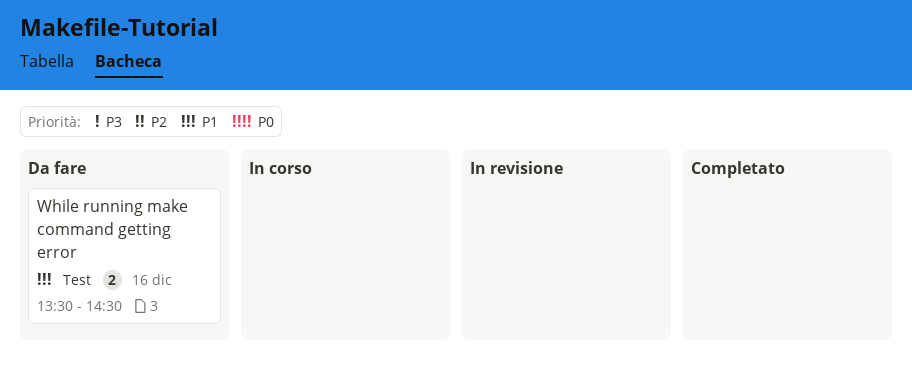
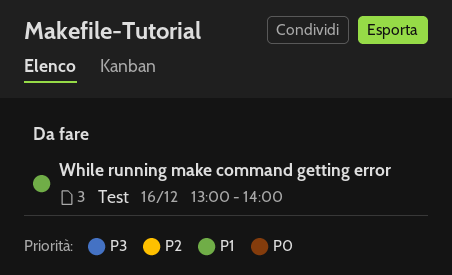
While running make command getting error, begins: 13:30 -> 13:00
While running make command getting error, ends: 14:30 -> 14:00

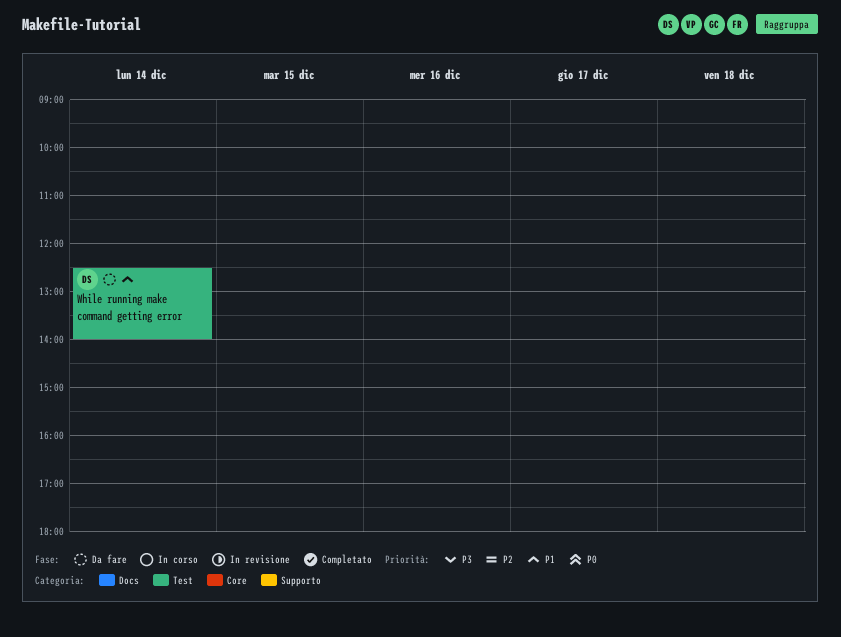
While running make command getting error, day: Dec 16 -> Dec 14
While running make command getting error, begins: 13:00 -> 12:30

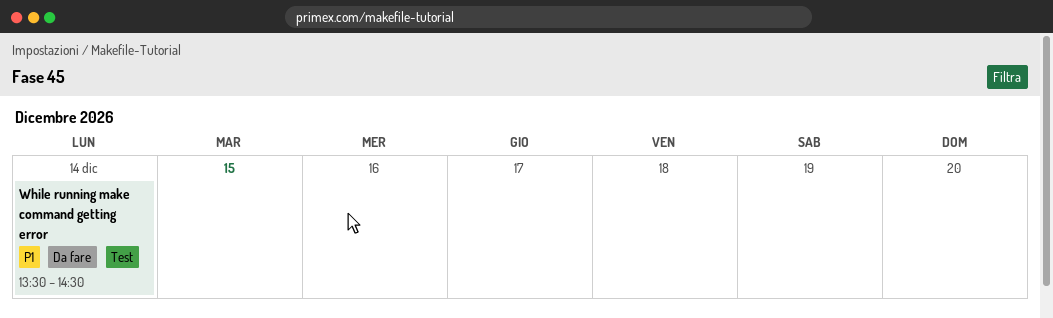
While running make command getting error, begins: 12:30 -> 13:30
While running make command getting error, ends: 14:00 -> 14:30

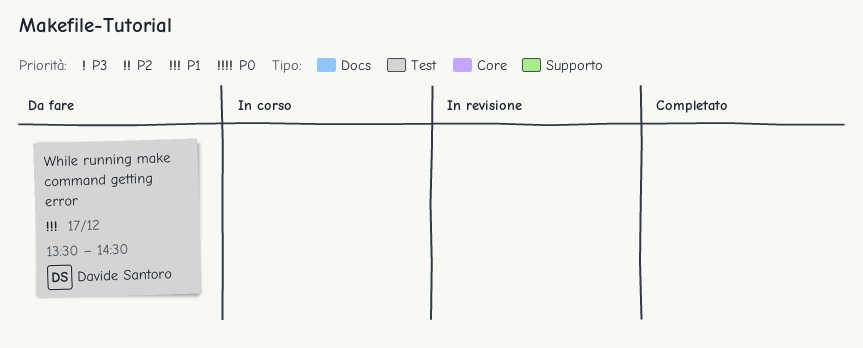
While running make command getting error, day: Dec 14 -> Dec 17

